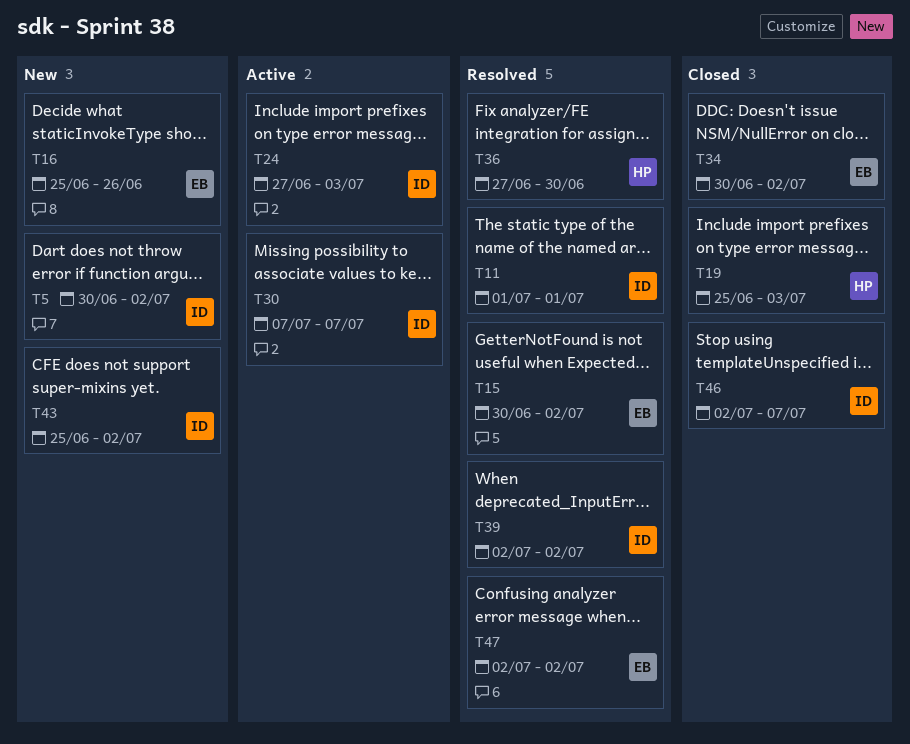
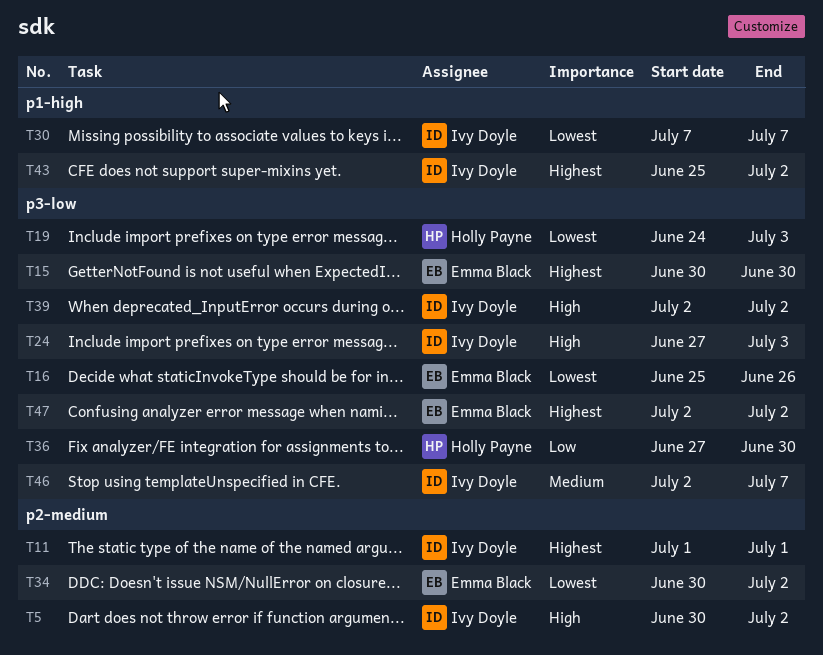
T15, due: Jul 2 -> Jun 30
T19, start: Jun 25 -> Jun 24

